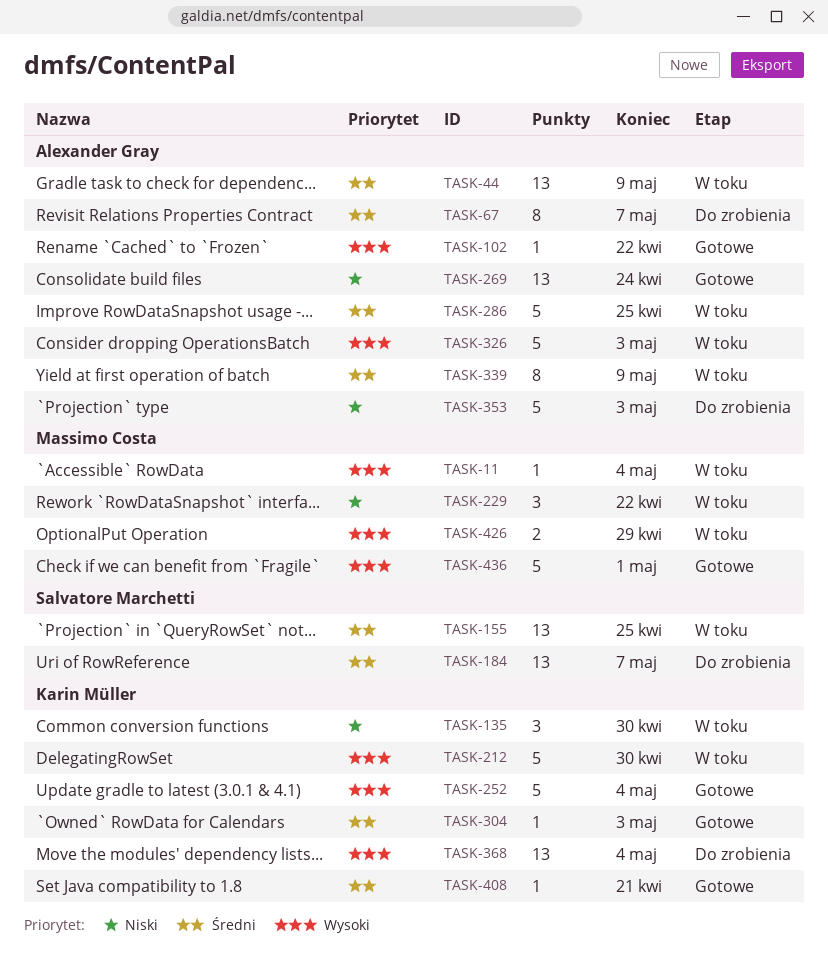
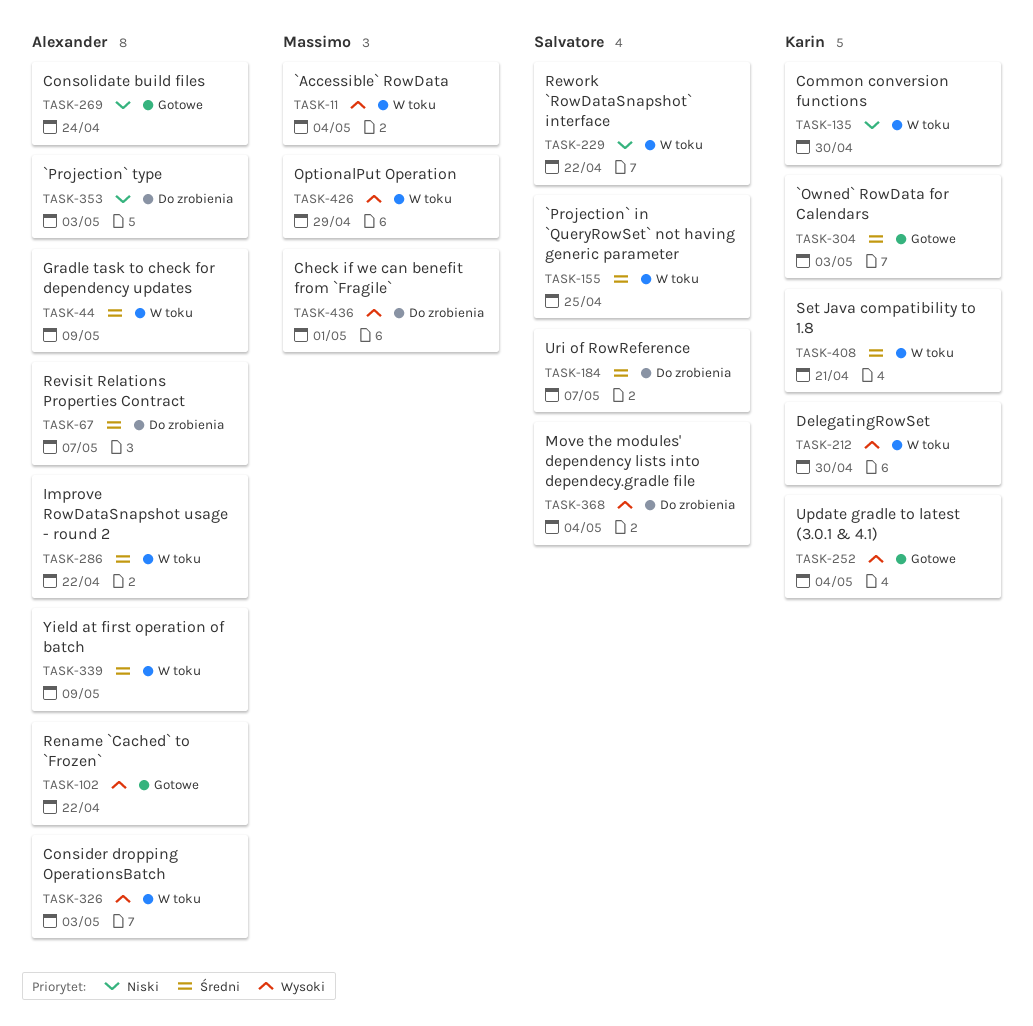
TASK-229, owner: Massimo Costa -> Salvatore Marchetti
TASK-286, due: Apr 25 -> Apr 22
TASK-368, owner: Karin Müller -> Salvatore Marchetti
TASK-408, status: Gotowe -> W toku
TASK-436, status: Gotowe -> Do zrobienia

